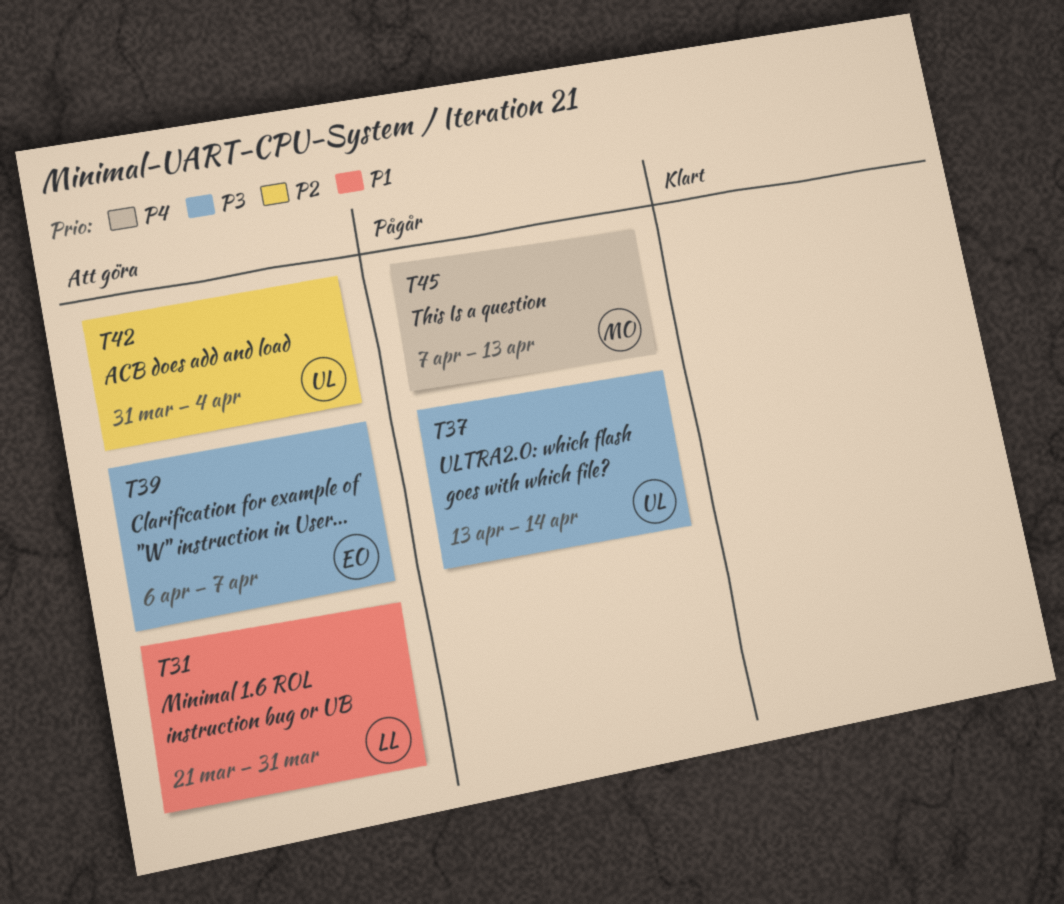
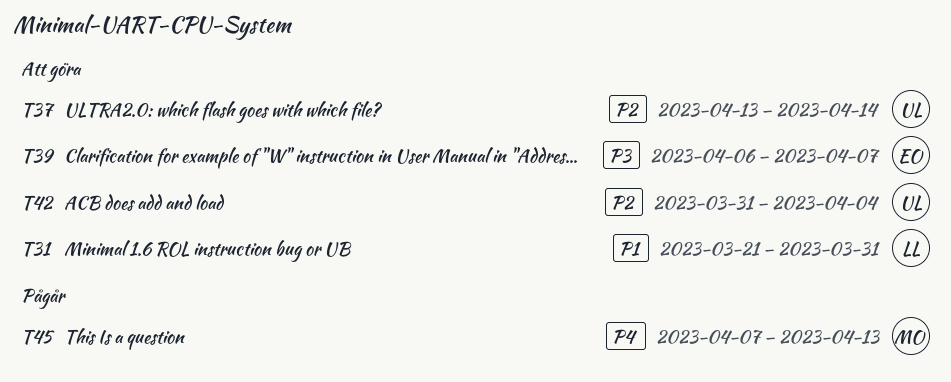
T37, status: Pågår -> Att göra
T37, priority: P3 -> P2

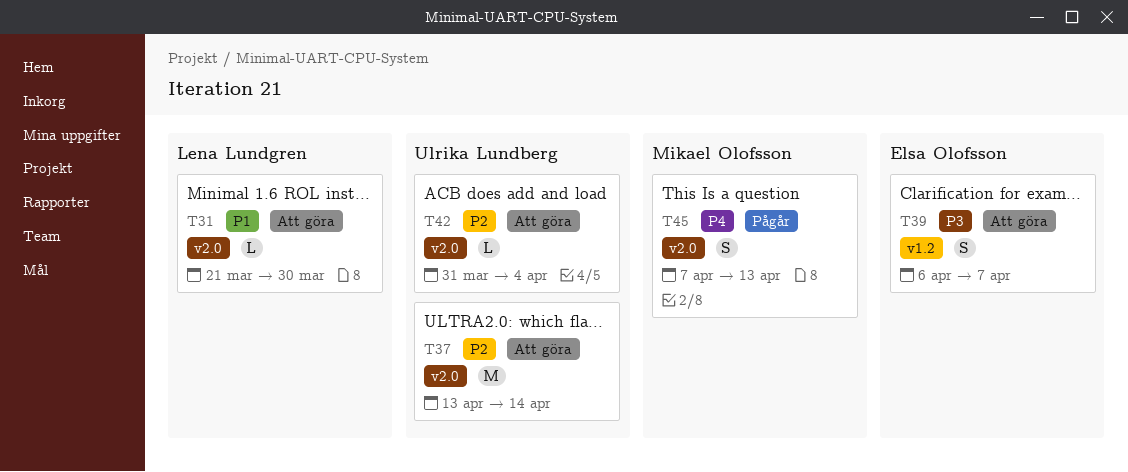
T31, due: Mar 31 -> Mar 30

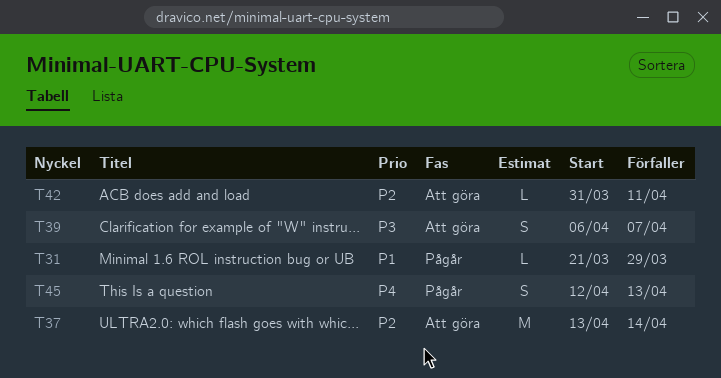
T31, status: Att göra -> Pågår
T31, due: Mar 30 -> Mar 29
T42, due: Apr 4 -> Apr 11
T45, start: Apr 7 -> Apr 12

